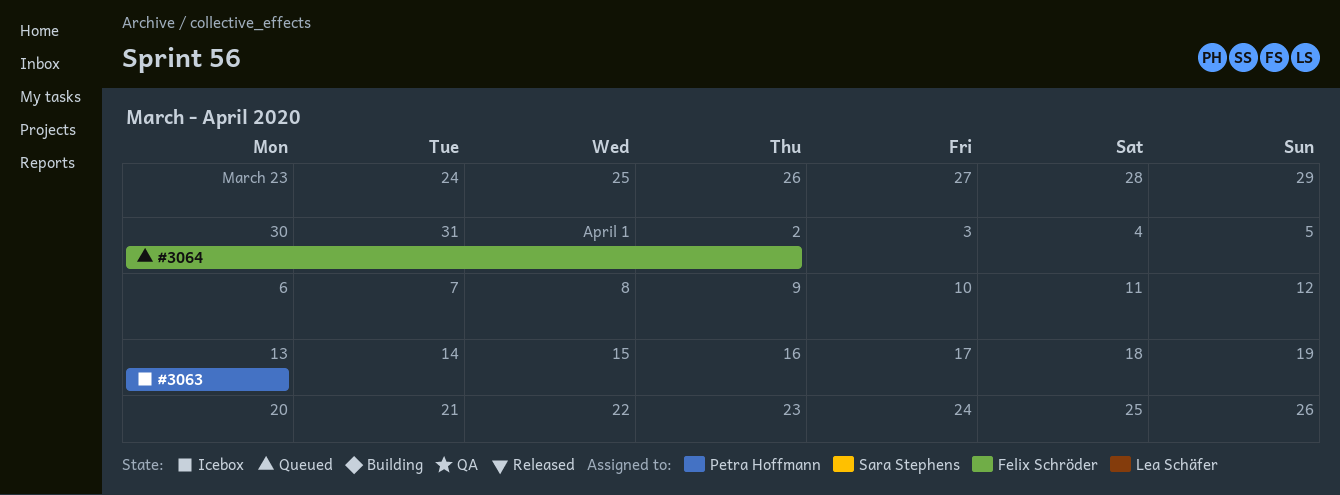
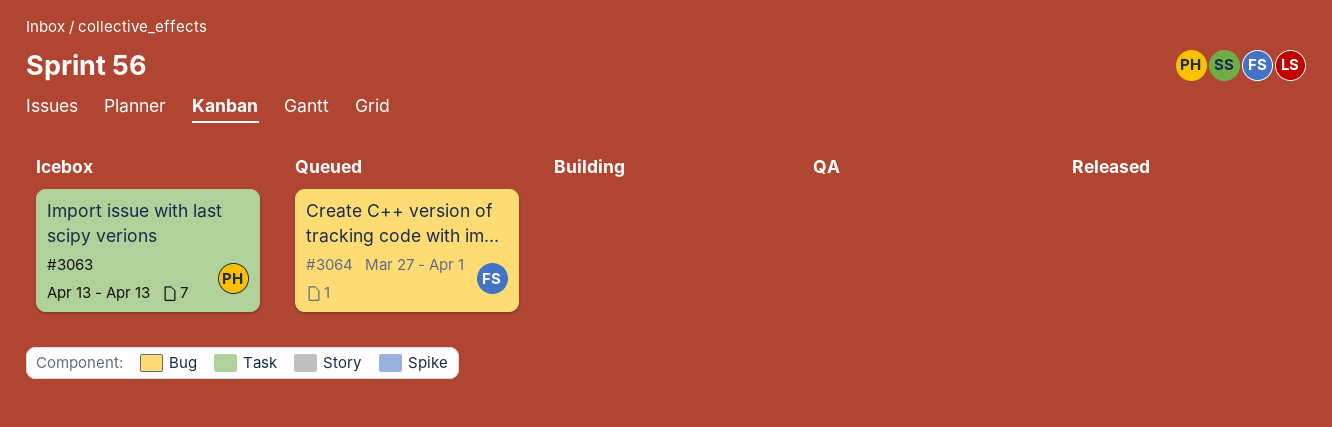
#3064, start: Mar 30 -> Mar 27
#3064, due: Apr 2 -> Apr 1

